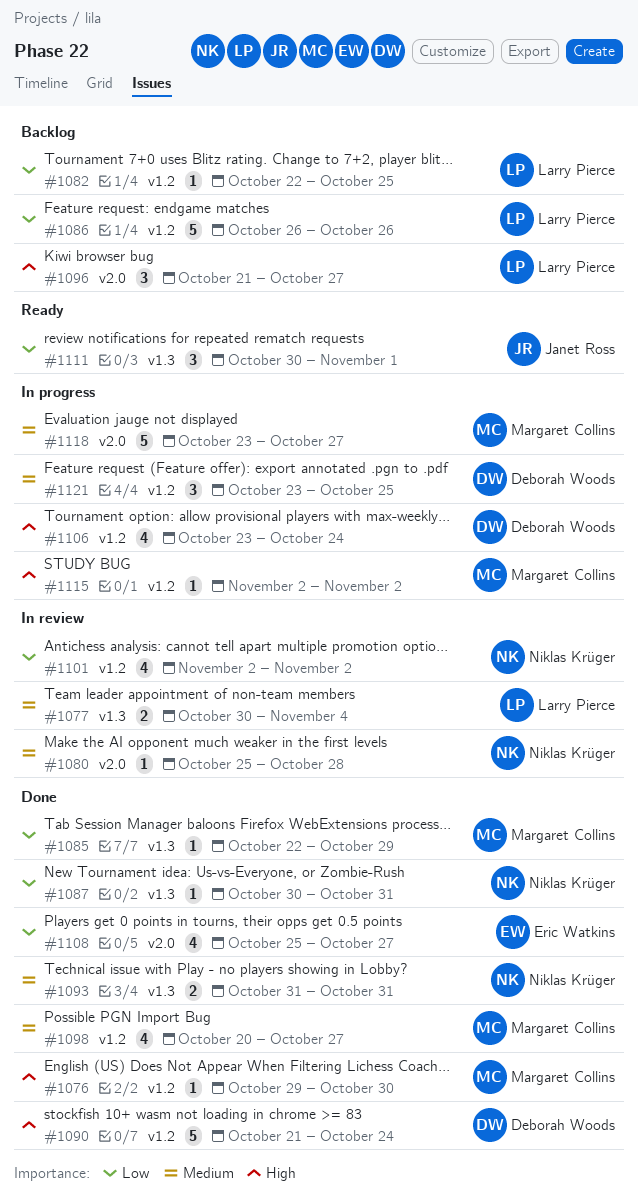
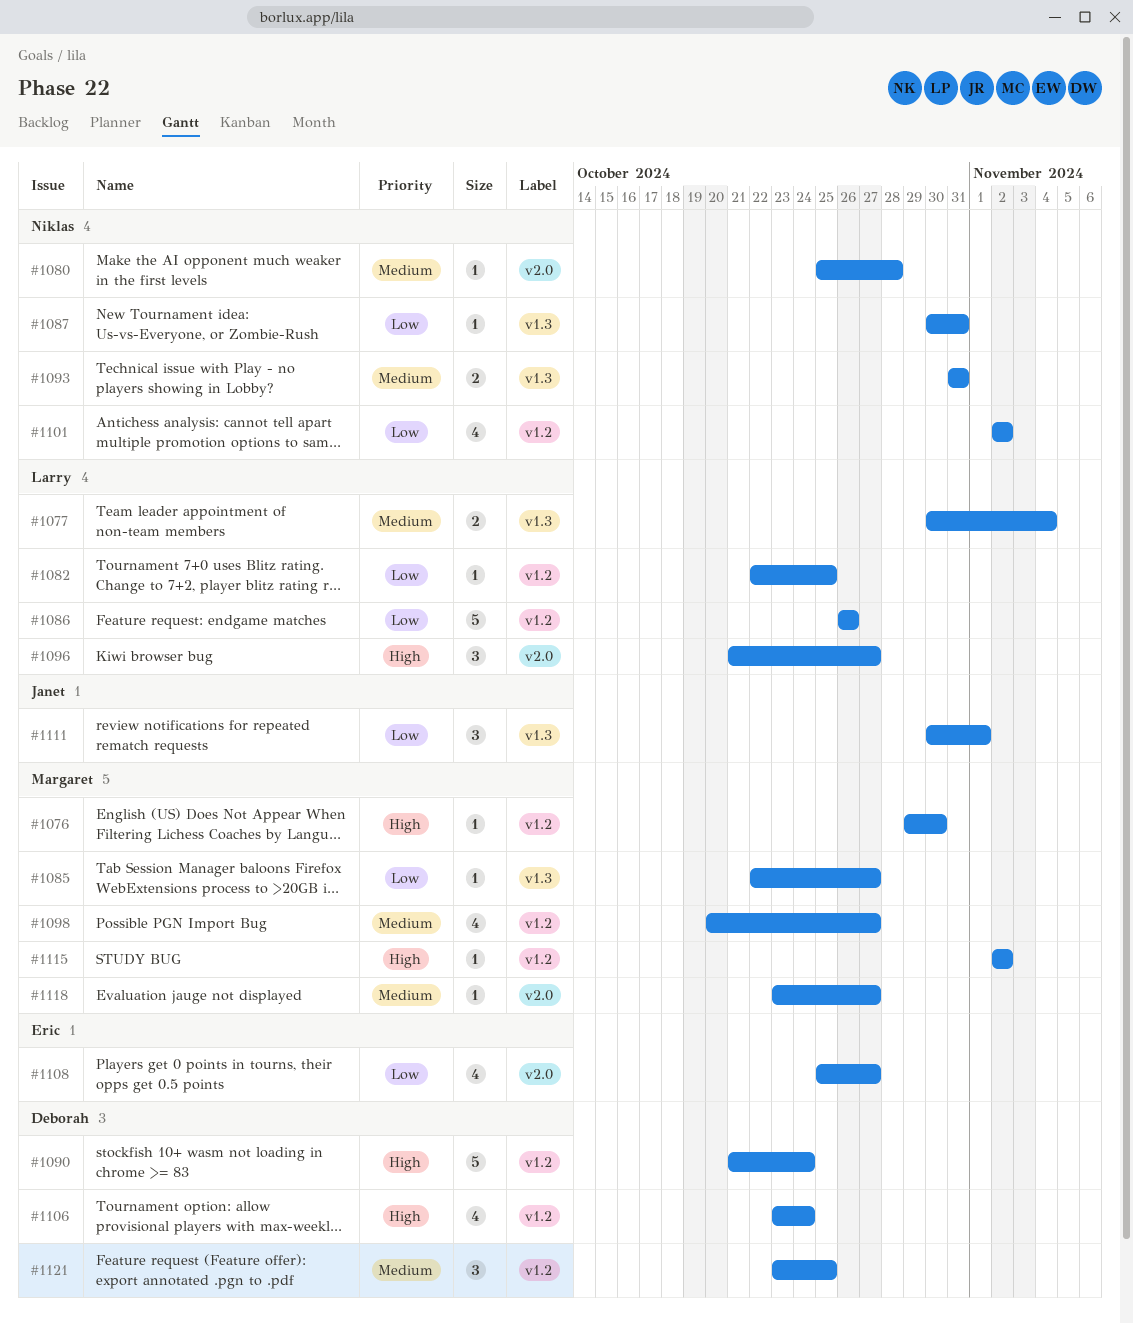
#1085, due: Oct 29 -> Oct 27
#1118, estimate: 5 -> 1

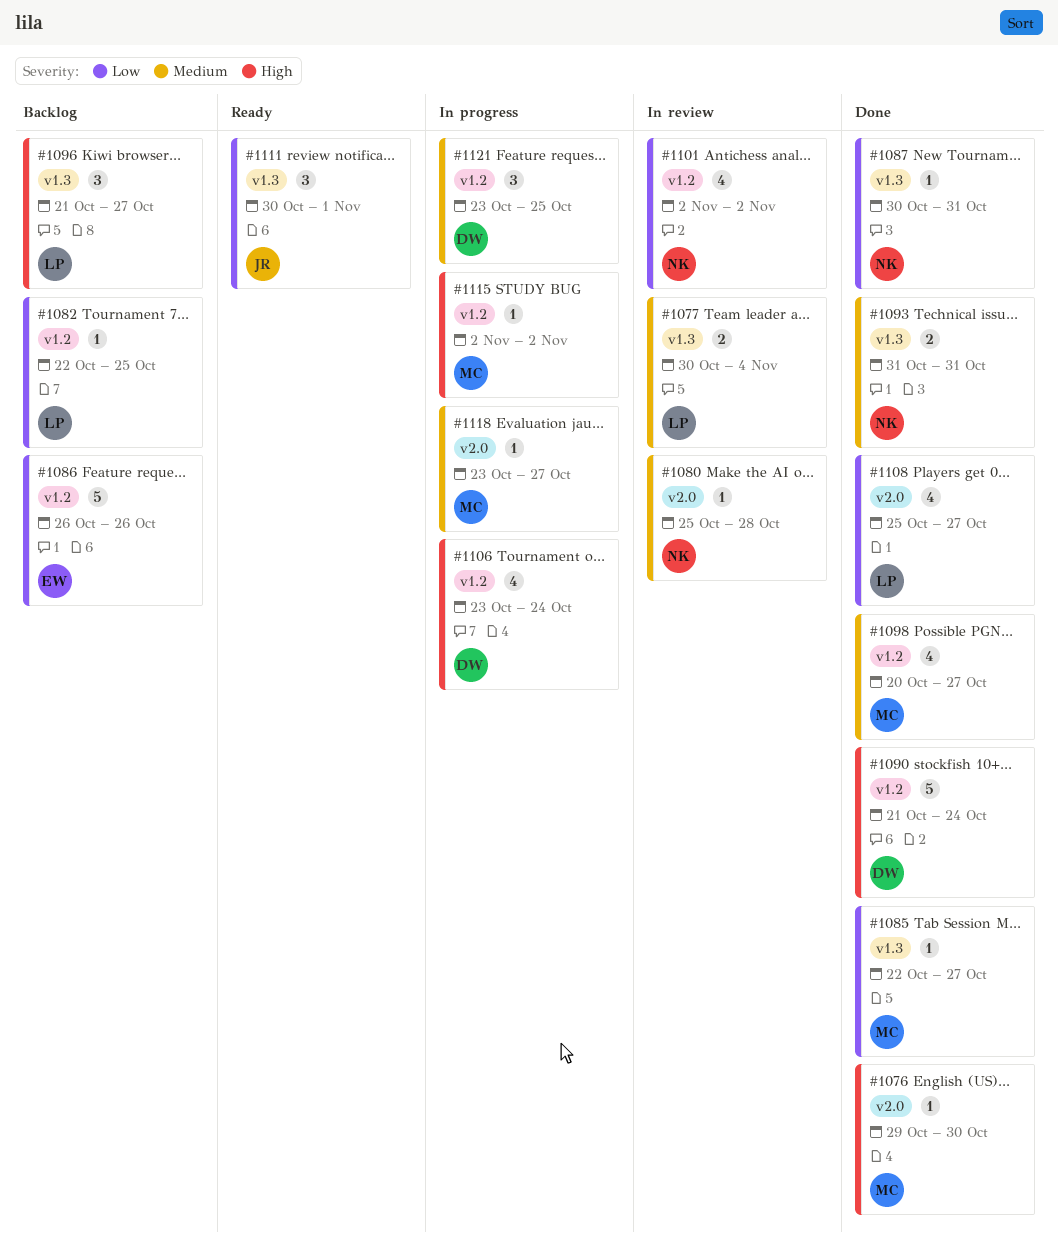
#1076, label: v1.2 -> v2.0
#1086, owner: Larry -> Eric
#1096, label: v2.0 -> v1.3
#1108, owner: Eric -> Larry

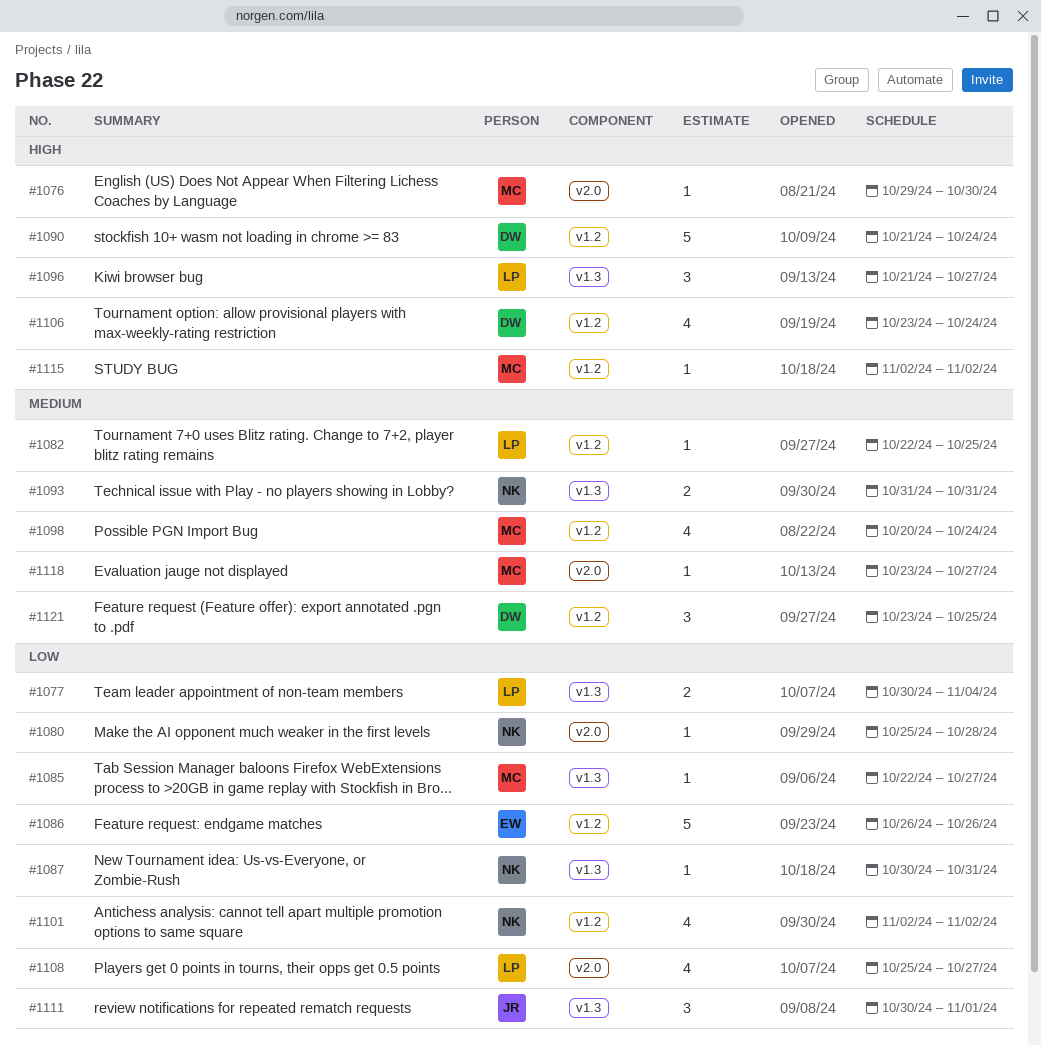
#1077, priority: Medium -> Low
#1080, priority: Medium -> Low
#1082, priority: Low -> Medium
#1098, due: Oct 27 -> Oct 24

